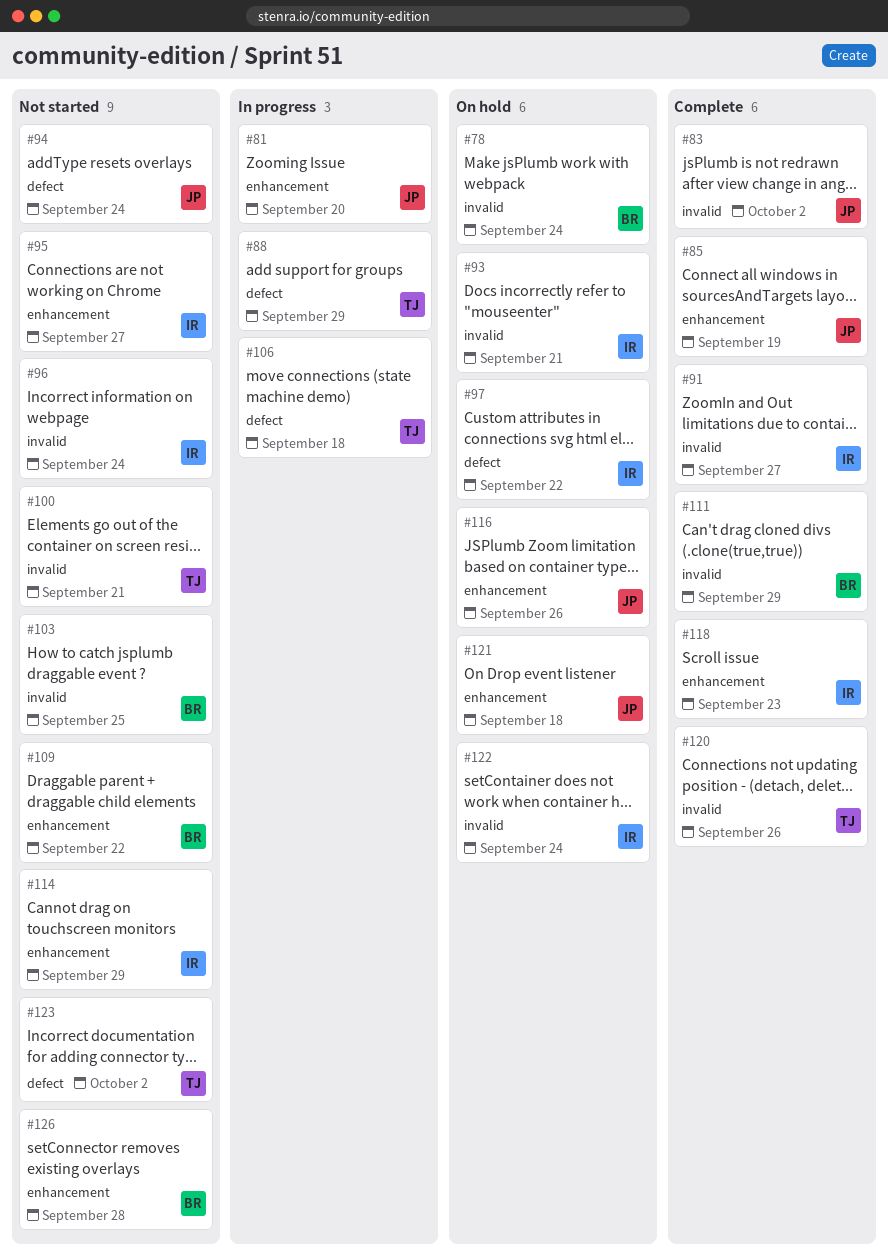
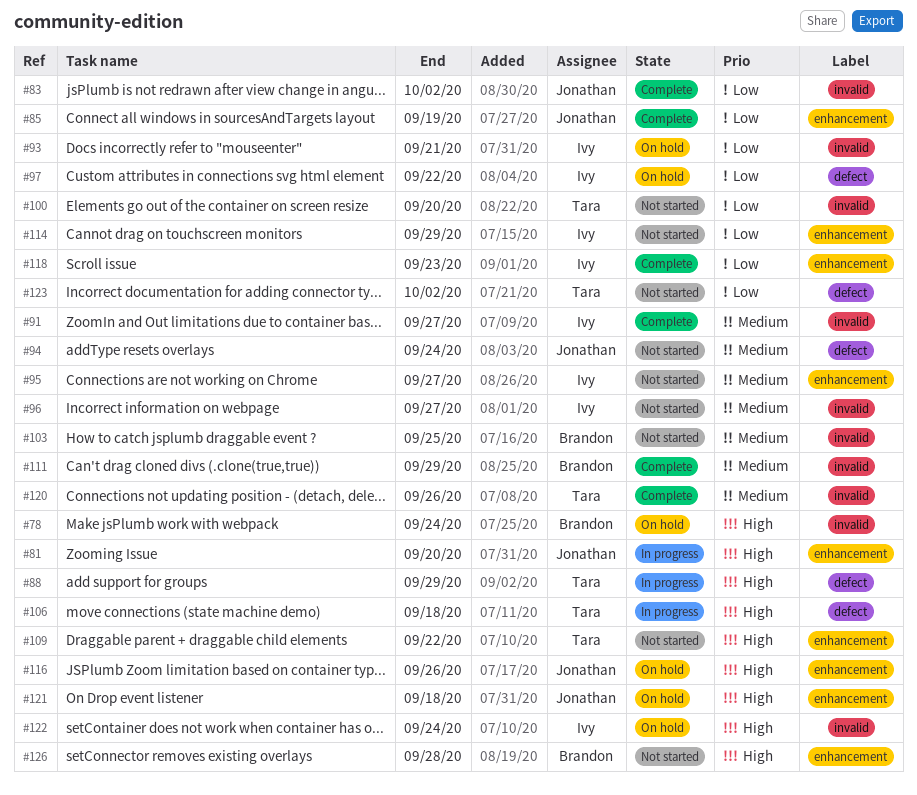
#96, due: Sep 24 -> Sep 27
#100, due: Sep 21 -> Sep 20
#109, owner: Brandon -> Tara

